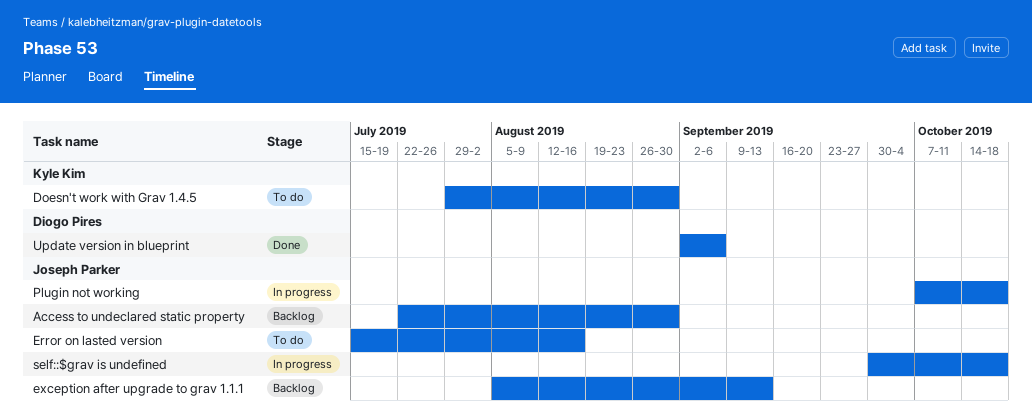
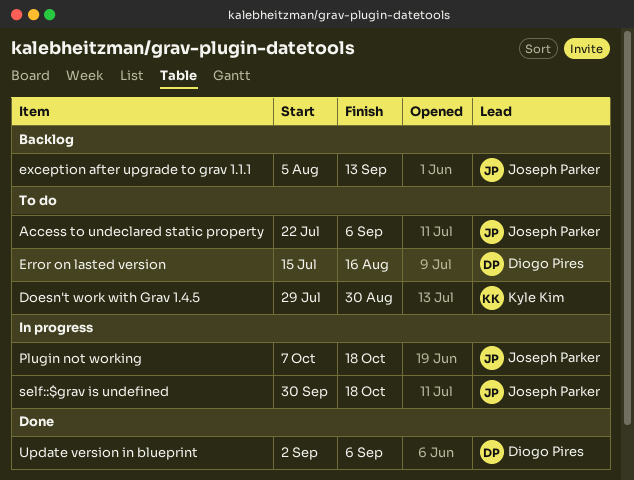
Access to undeclared static property, status: Backlog -> To do
Access to undeclared static property, due: Aug 30 -> Sep 6
Error on lasted version, owner: Joseph Parker -> Diogo Pires

